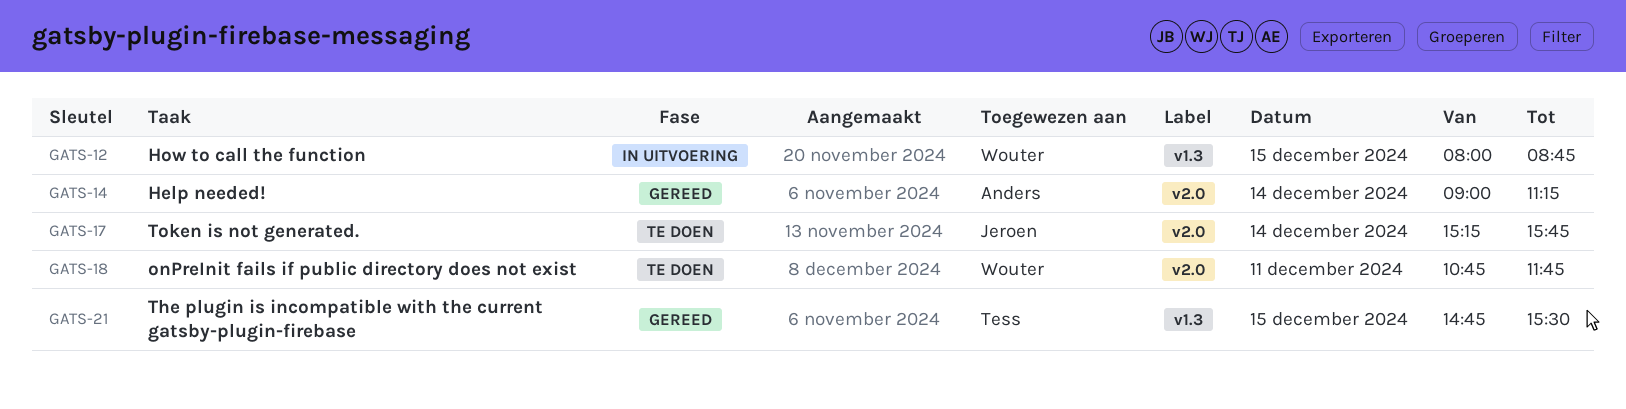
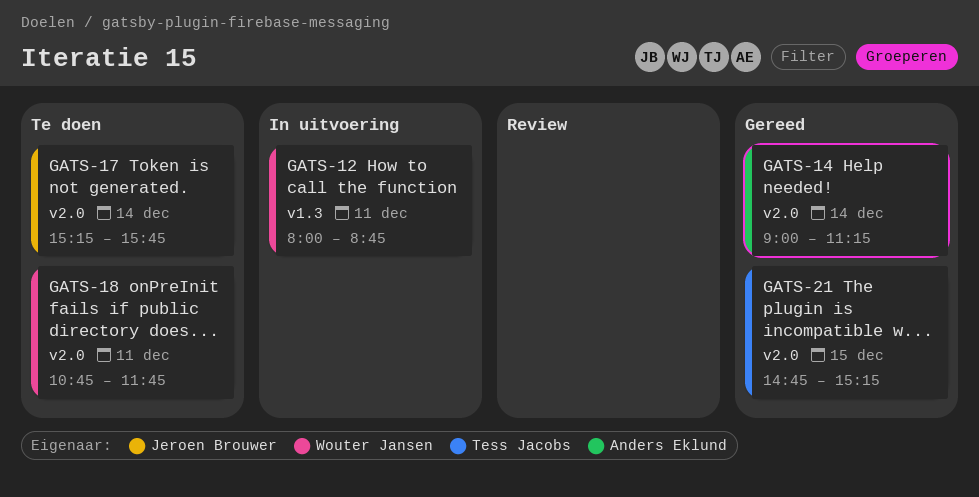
GATS-12, day: Dec 15 -> Dec 11
GATS-21, label: v1.3 -> v2.0
GATS-21, ends: 15:30 -> 15:15

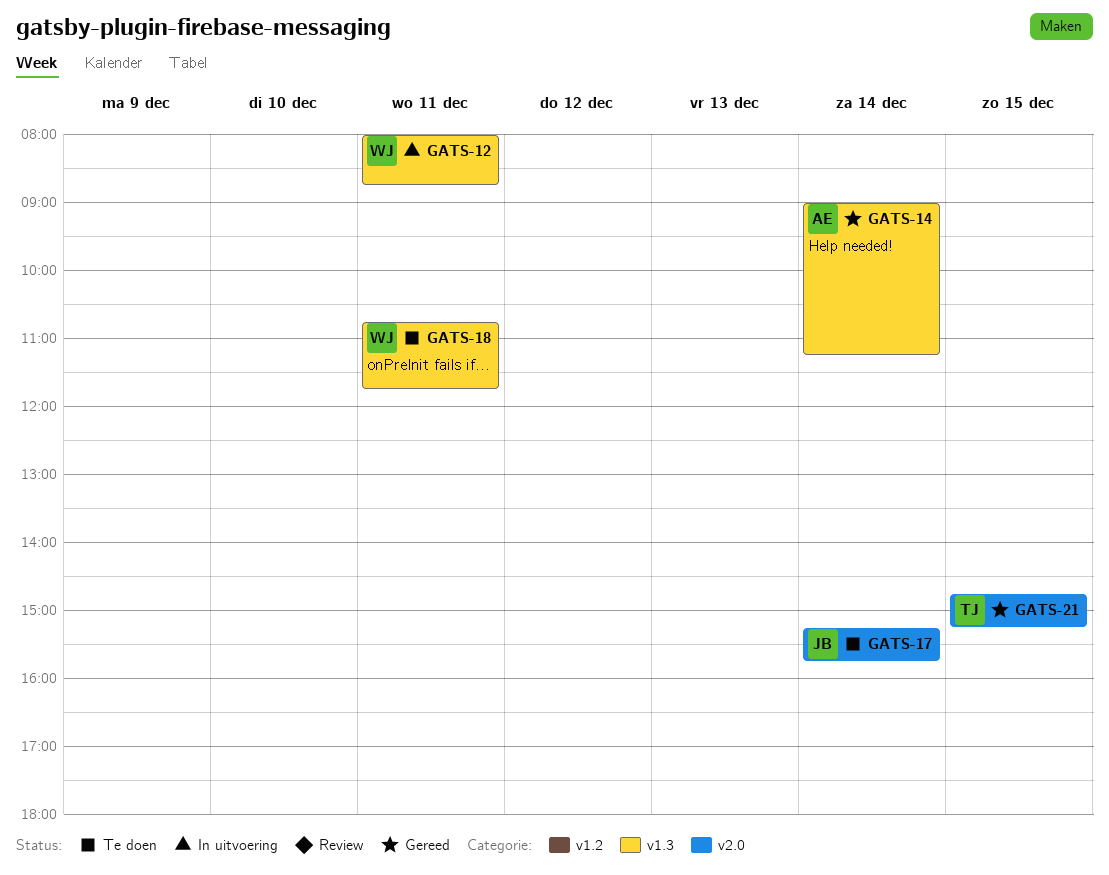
GATS-14, label: v2.0 -> v1.3
GATS-18, label: v2.0 -> v1.3

